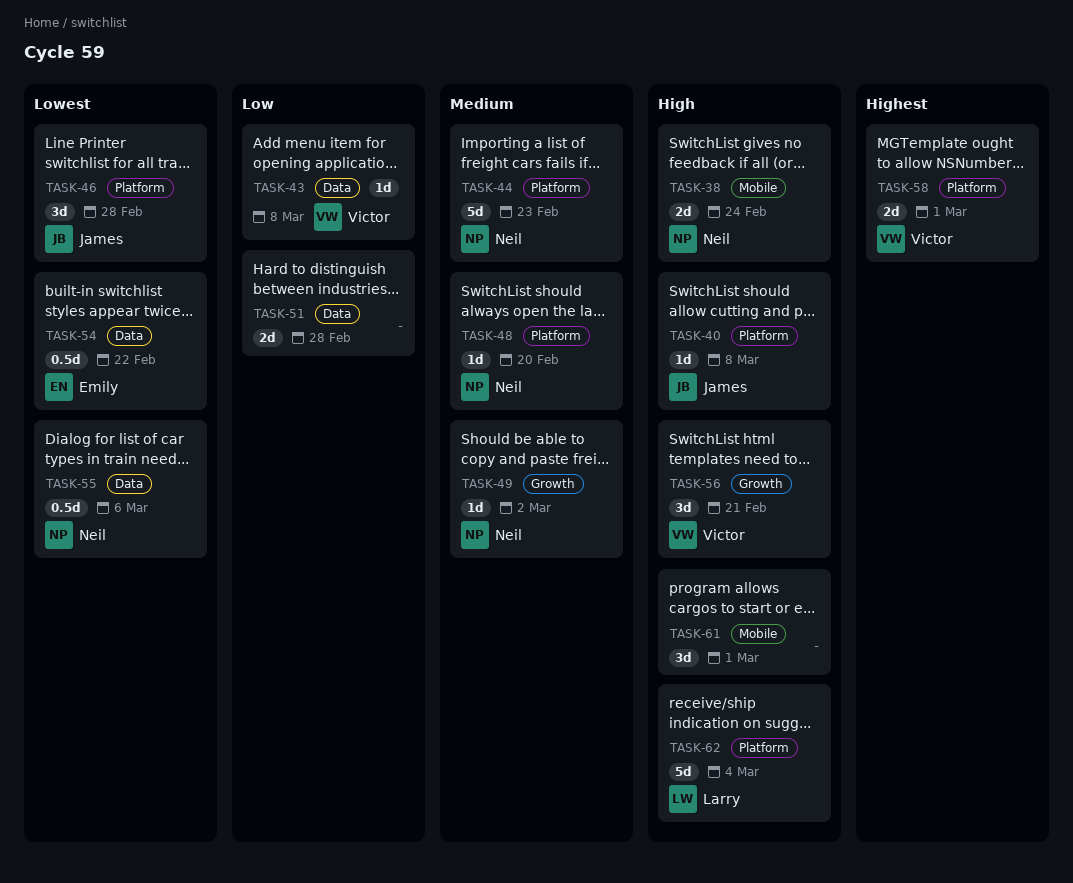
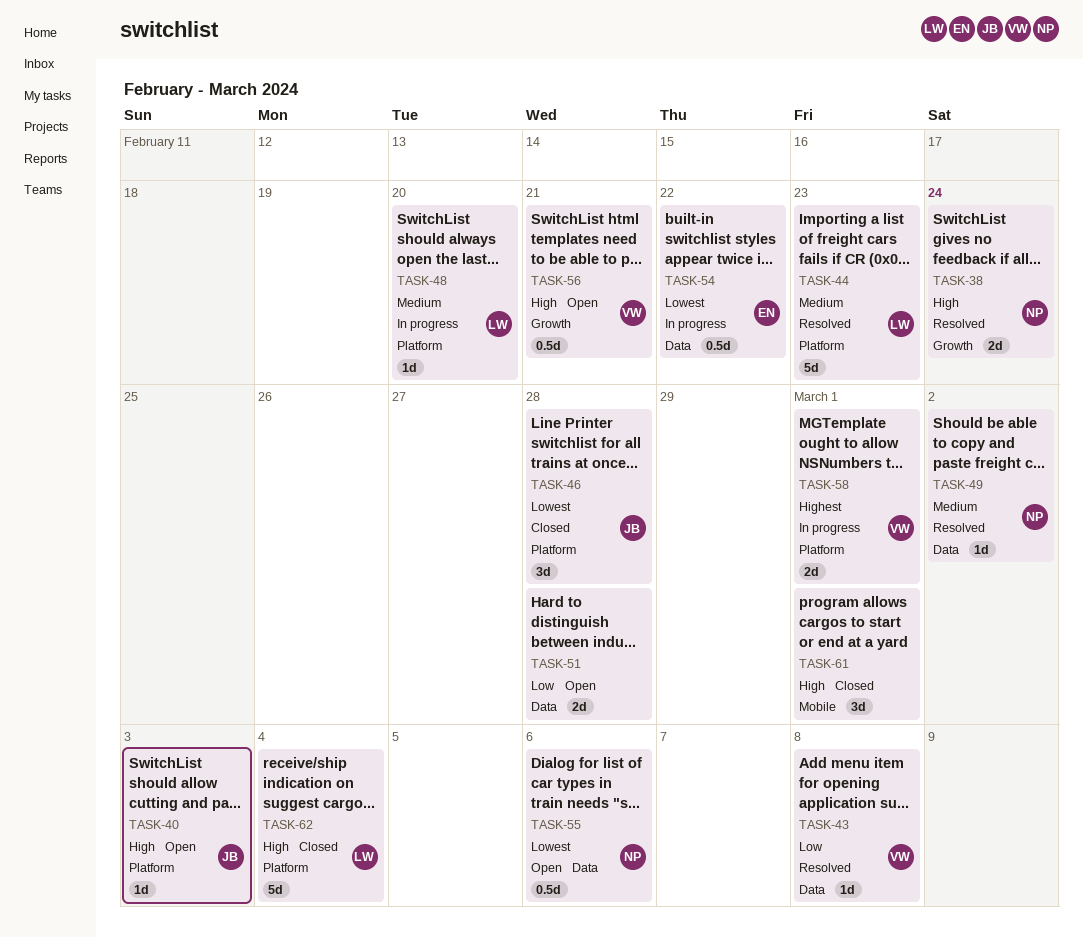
TASK-38, label: Mobile -> Growth
TASK-40, due: Mar 8 -> Mar 3
TASK-44, owner: Neil -> Larry
TASK-48, owner: Neil -> Larry
TASK-49, label: Growth -> Data
TASK-56, estimate: 3d -> 0.5d

